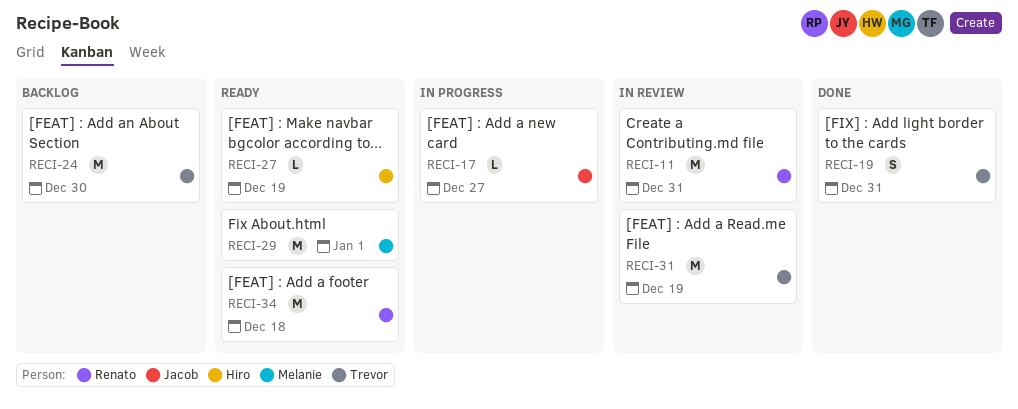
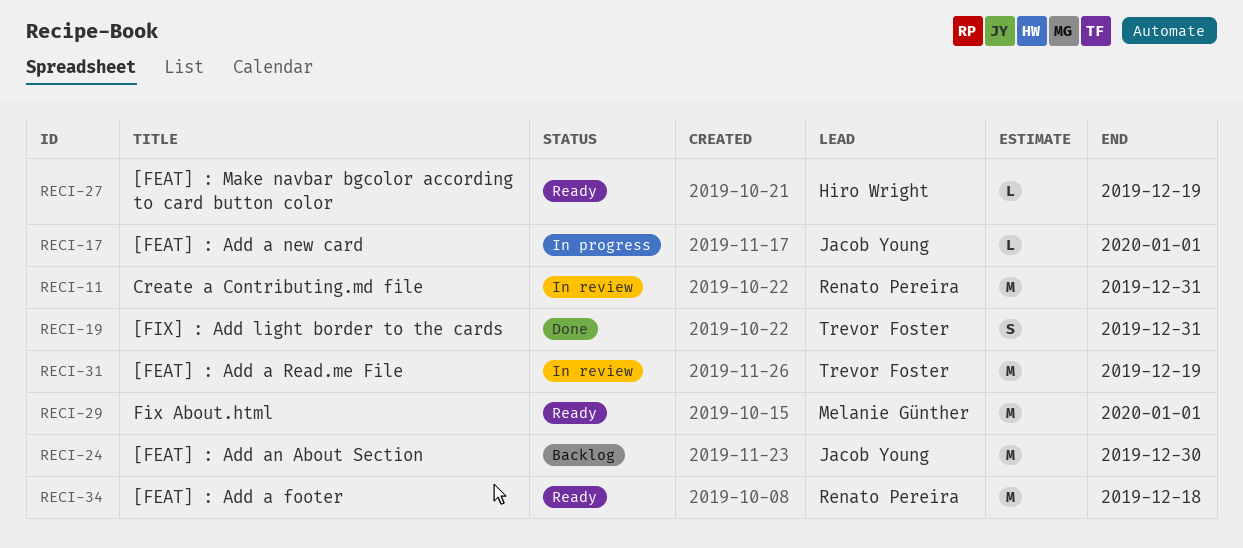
RECI-17, due: Dec 27 -> Jan 1
RECI-24, owner: Trevor Foster -> Jacob Young

